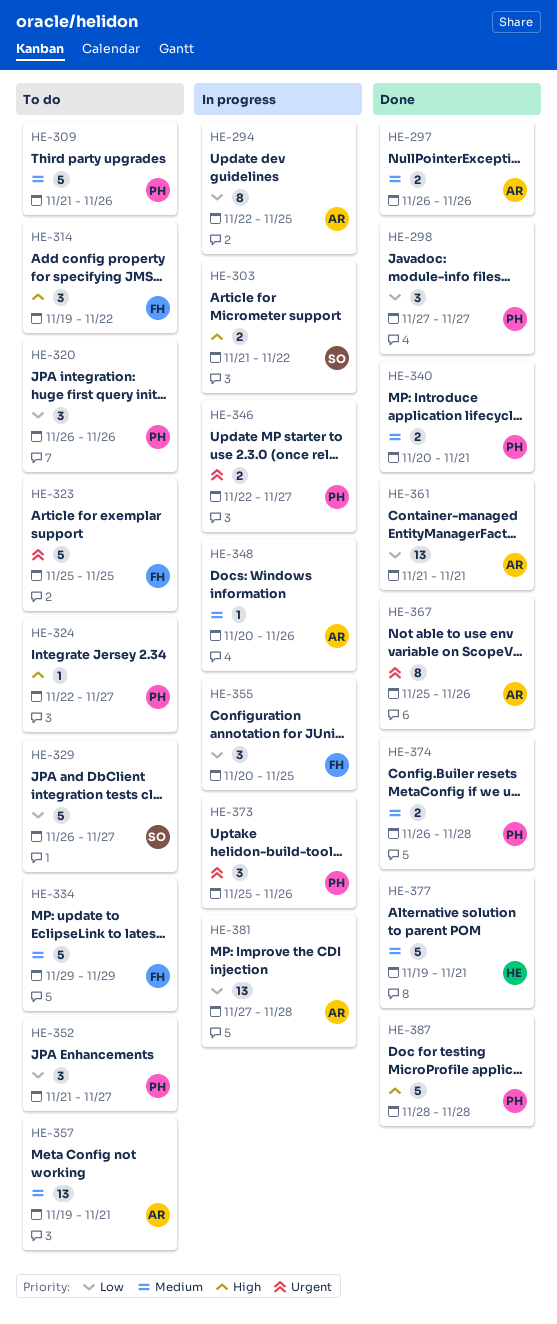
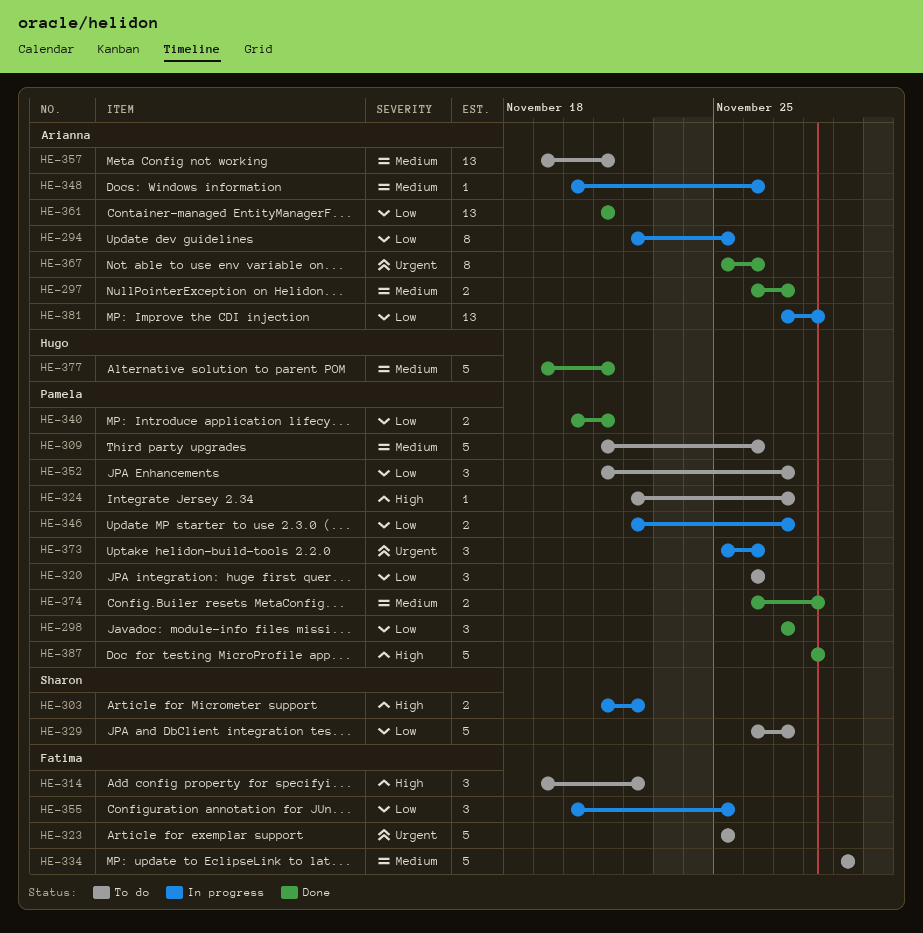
HE-297, due: Nov 26 -> Nov 27
HE-340, priority: Medium -> Low
HE-346, priority: Urgent -> Low

